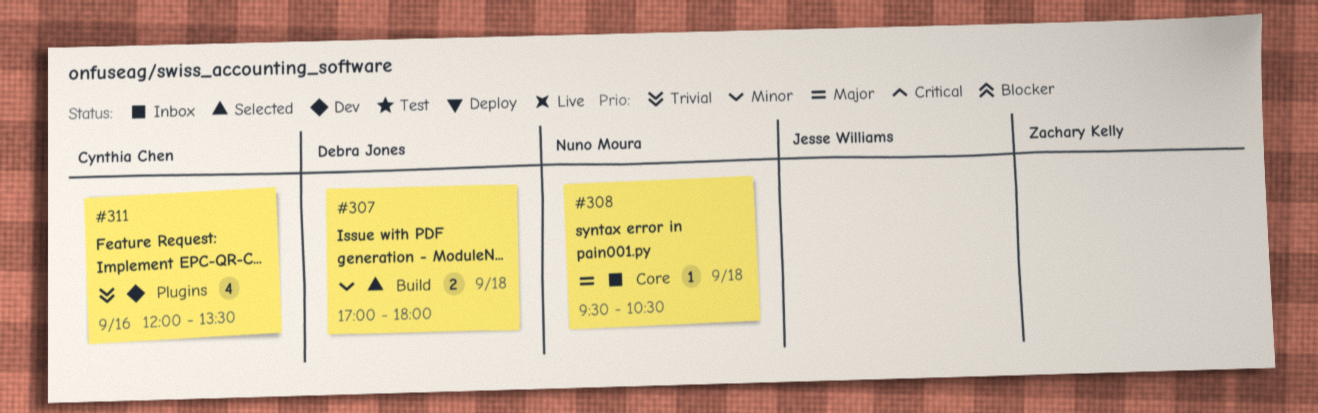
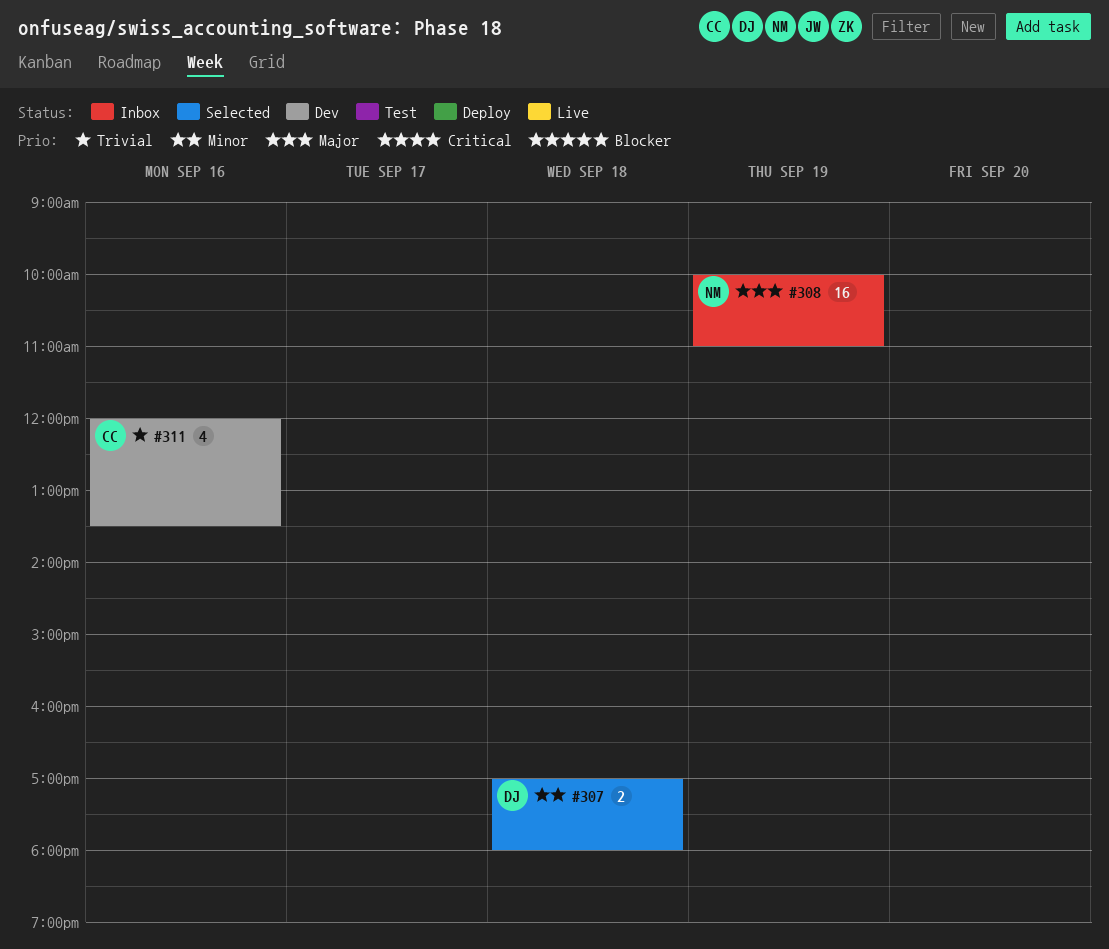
#308, estimate: 1 -> 16
#308, day: Sep 18 -> Sep 19
#308, begins: 09:30 -> 10:00
#308, ends: 10:30 -> 11:00

